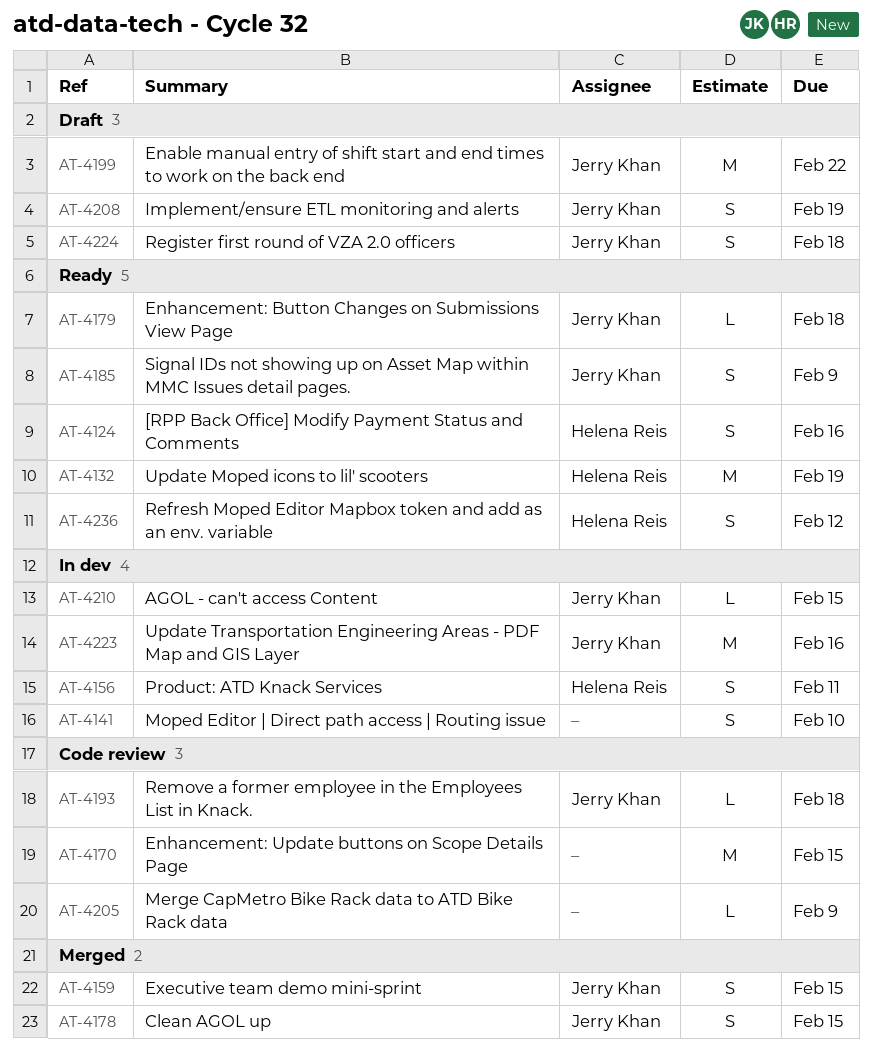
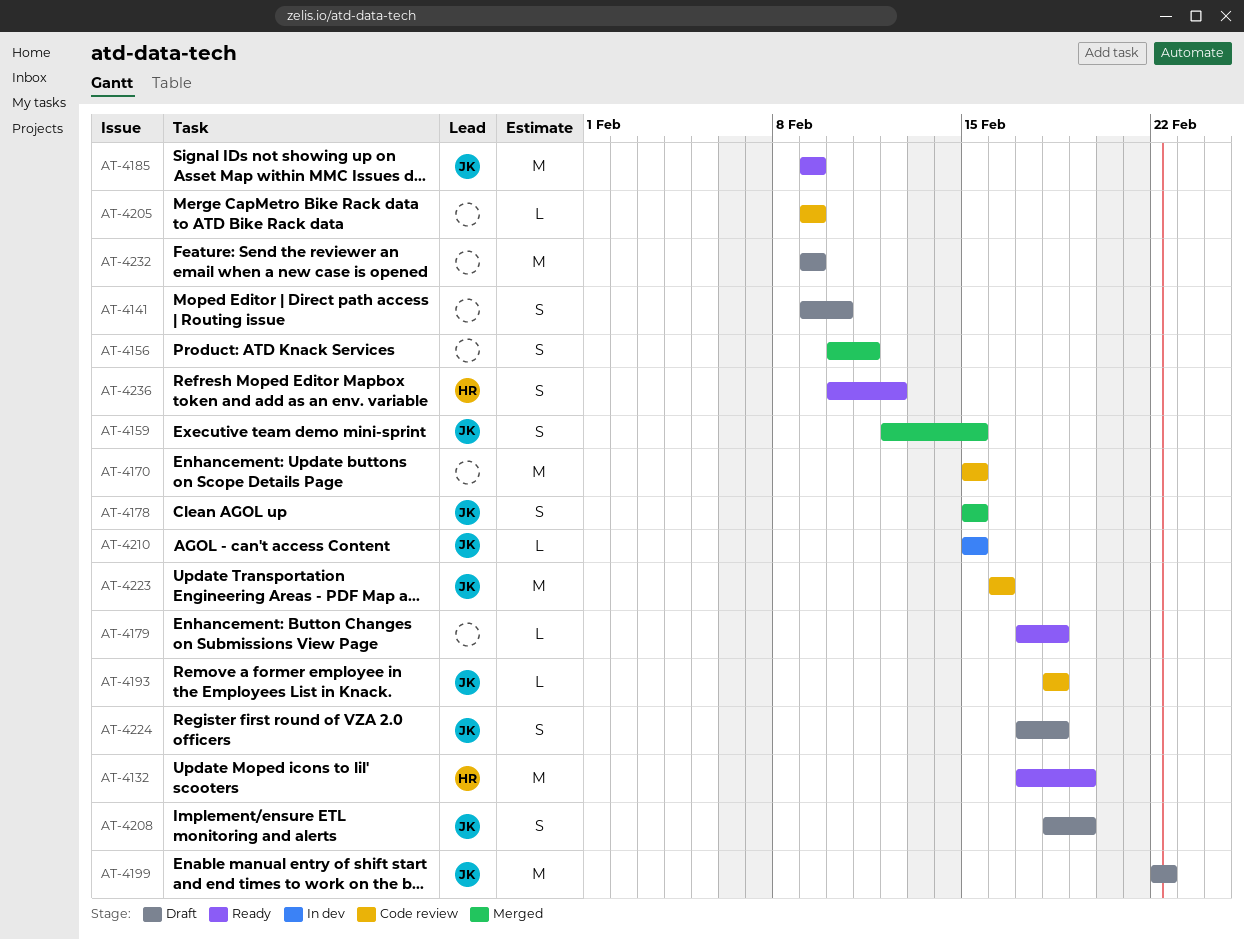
AT-4124: present -> none
AT-4141, status: In dev -> Draft
AT-4156, status: In dev -> Merged
AT-4156, owner: Helena Reis -> none
AT-4179, owner: Jerry Khan -> none
AT-4185, estimate: S -> M
AT-4223, status: In dev -> Code review
AT-4232: none -> present

